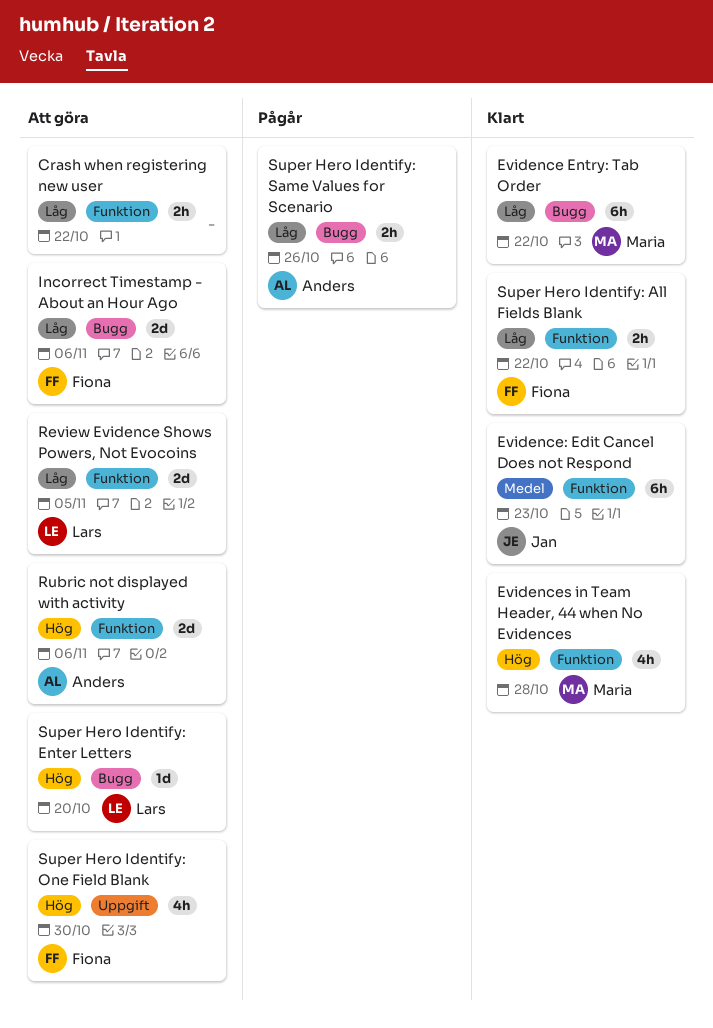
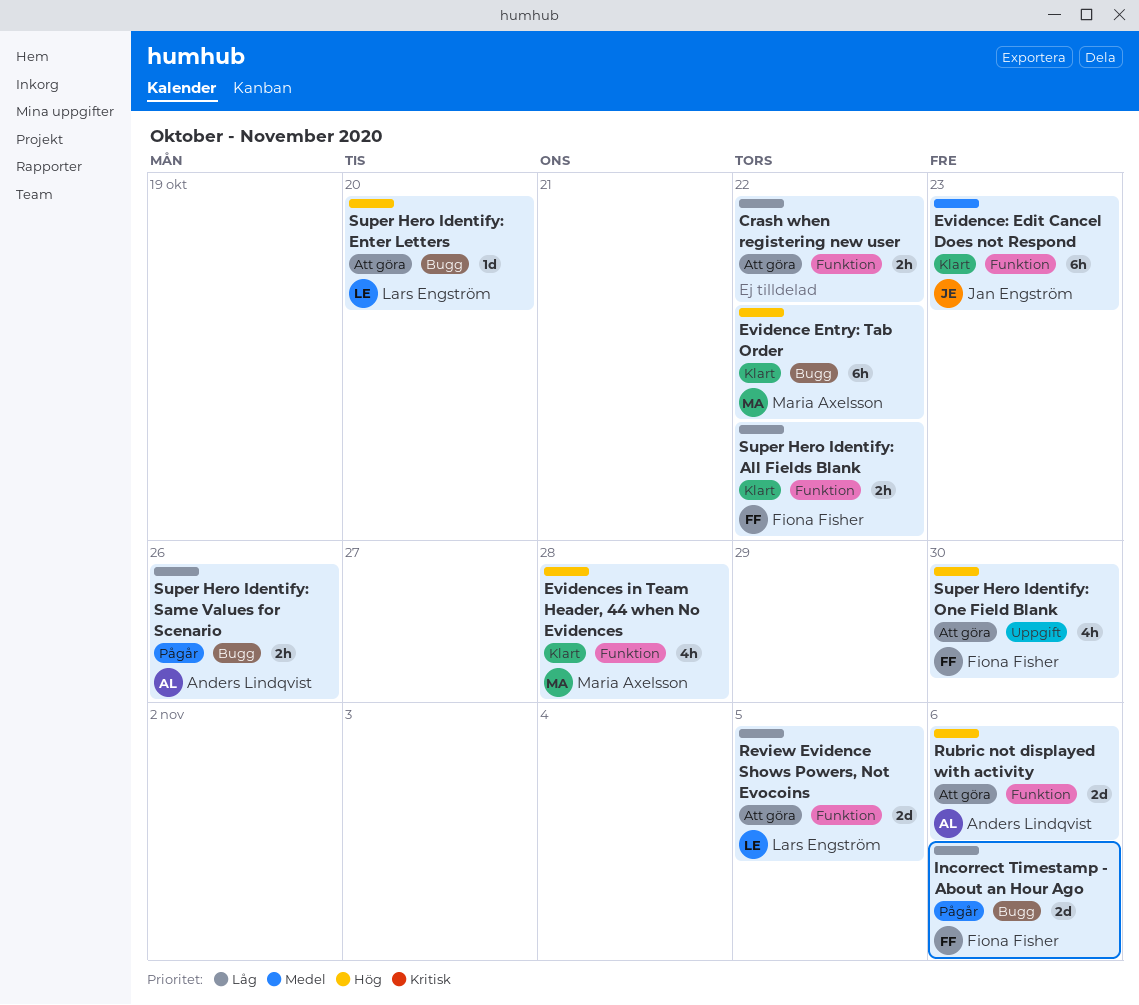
Evidence Entry: Tab Order, priority: Låg -> Hög
Incorrect Timestamp - About an Hour Ago, status: Att göra -> Pågår

